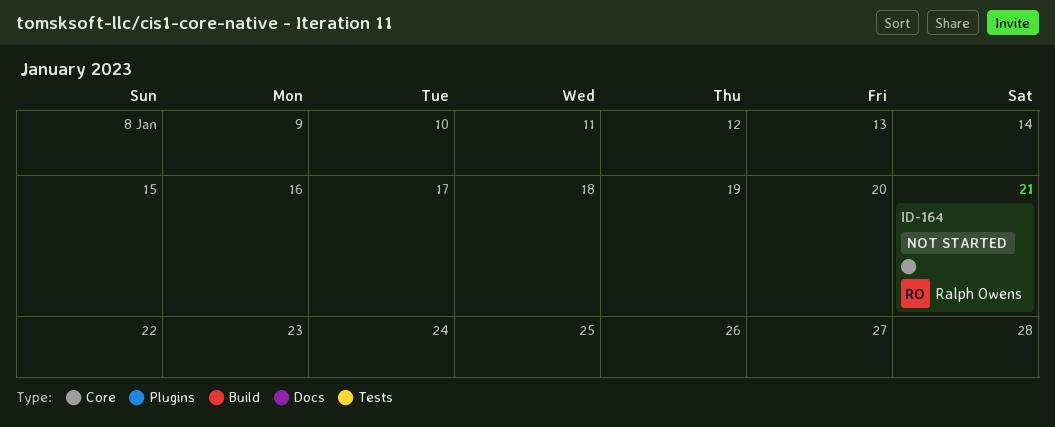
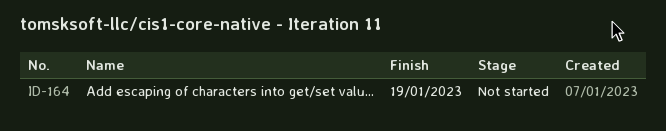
ID-164, due: Jan 21 -> Jan 19

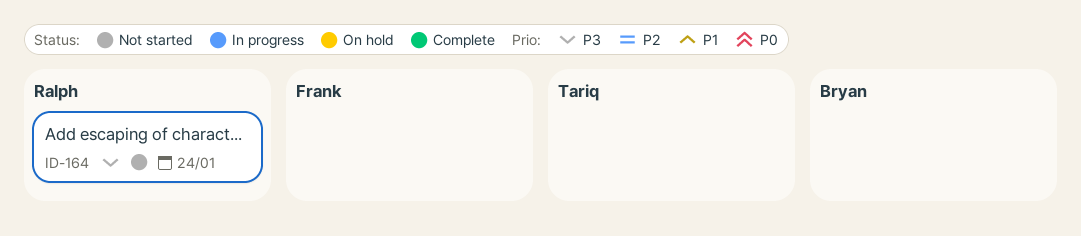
ID-164, due: Jan 19 -> Jan 24

